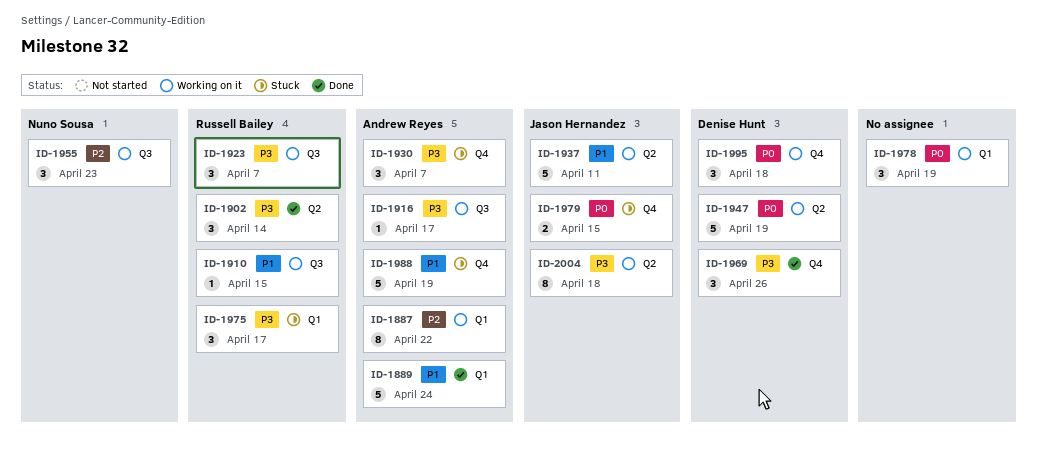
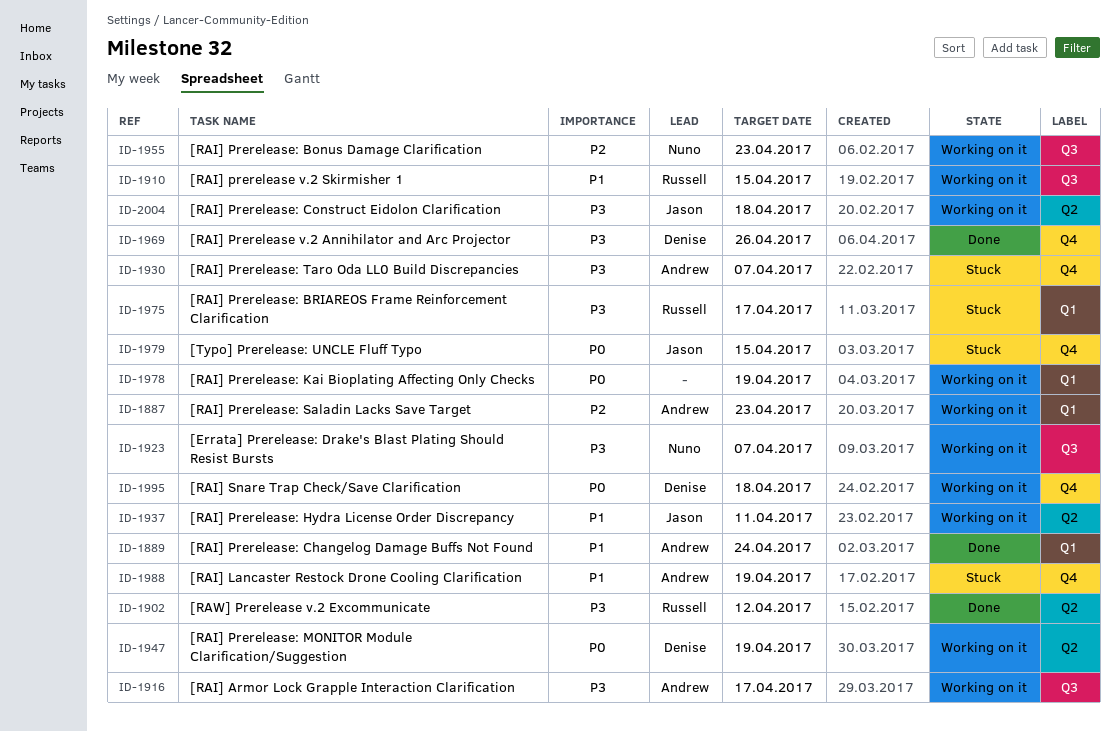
ID-1887, due: Apr 22 -> Apr 23
ID-1902, due: Apr 14 -> Apr 12
ID-1923, owner: Russell Bailey -> Nuno Sousa

